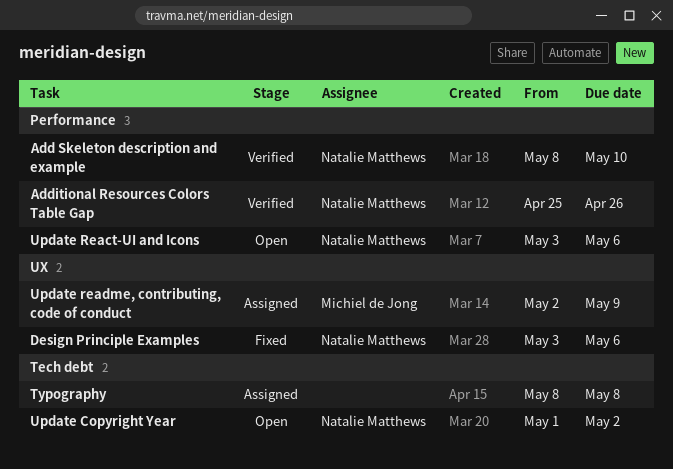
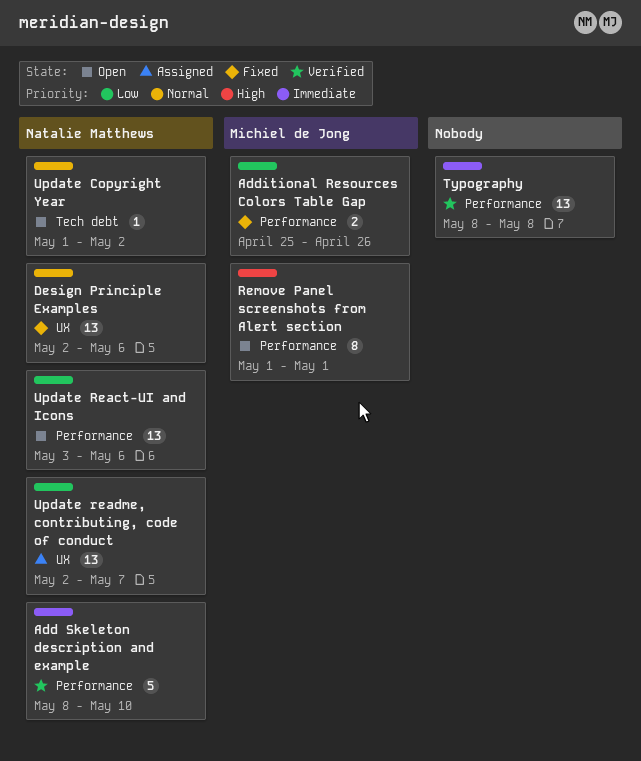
Additional Resources Colors Table Gap, status: Verified -> Fixed
Additional Resources Colors Table Gap, owner: Natalie Matthews -> Michiel de Jong
Design Principle Examples, start: May 3 -> May 2
Remove Panel screenshots from Alert section: none -> present
Typography, status: Assigned -> Verified
Typography, label: Tech debt -> Performance
Update readme, contributing, code of conduct, owner: Michiel de Jong -> Natalie Matthews
Update readme, contributing, code of conduct, due: May 9 -> May 7

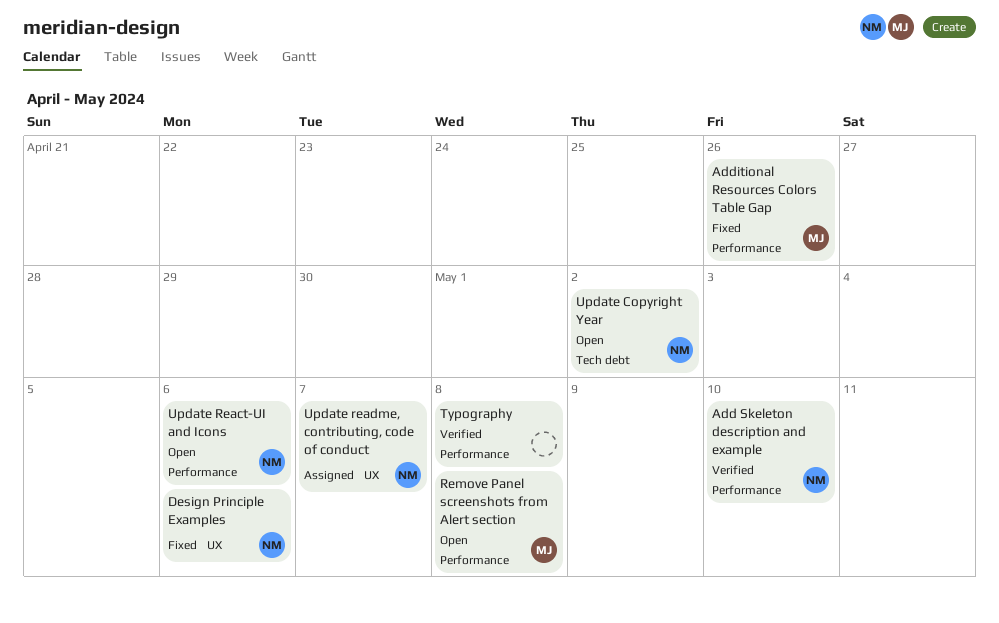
Remove Panel screenshots from Alert section, due: May 1 -> May 8

